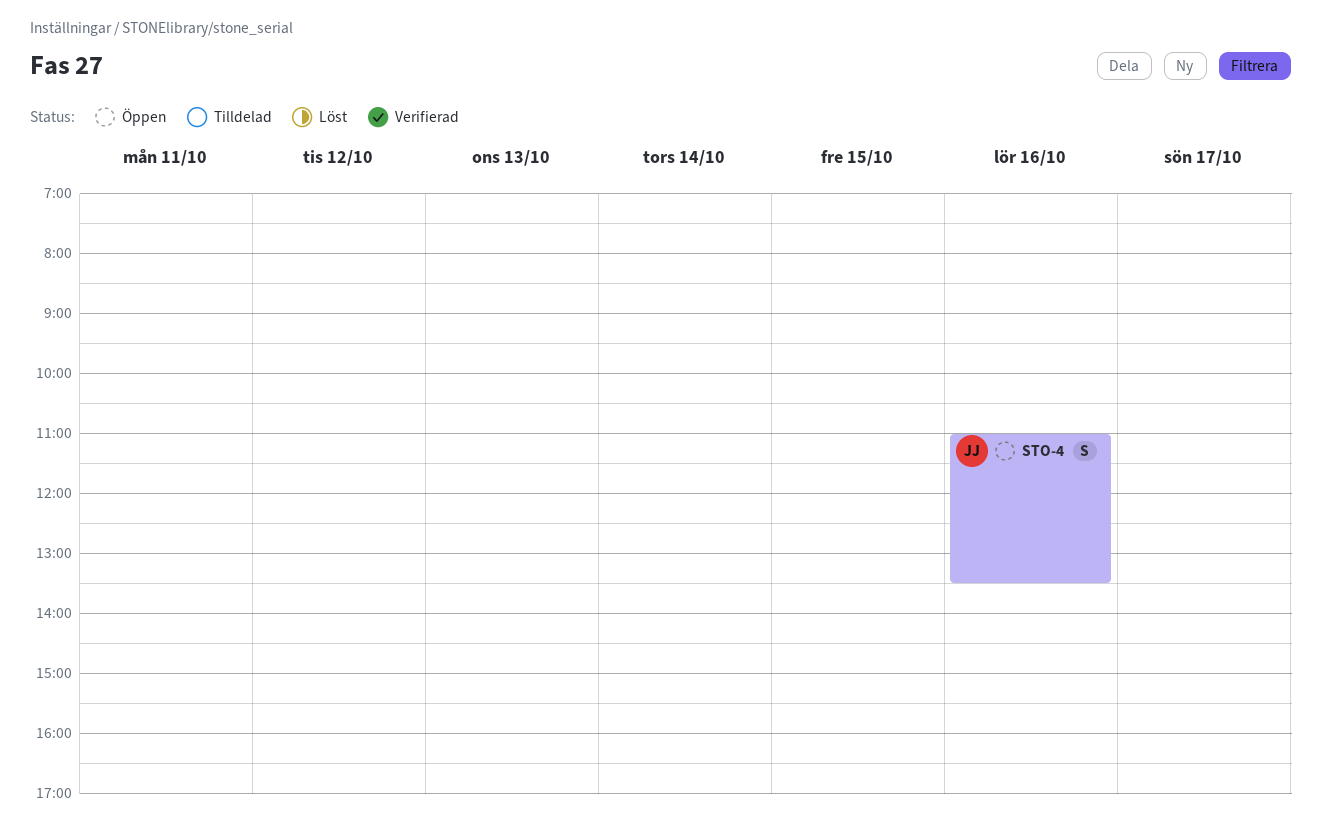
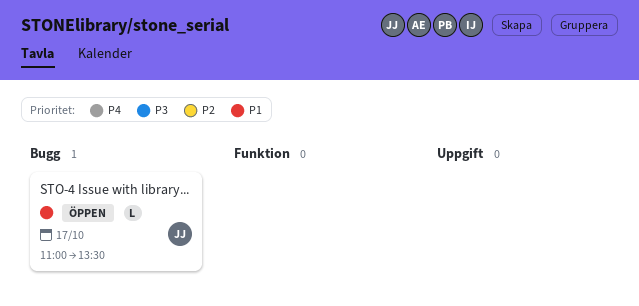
STO-4, estimate: S -> L
STO-4, day: Oct 16 -> Oct 17

